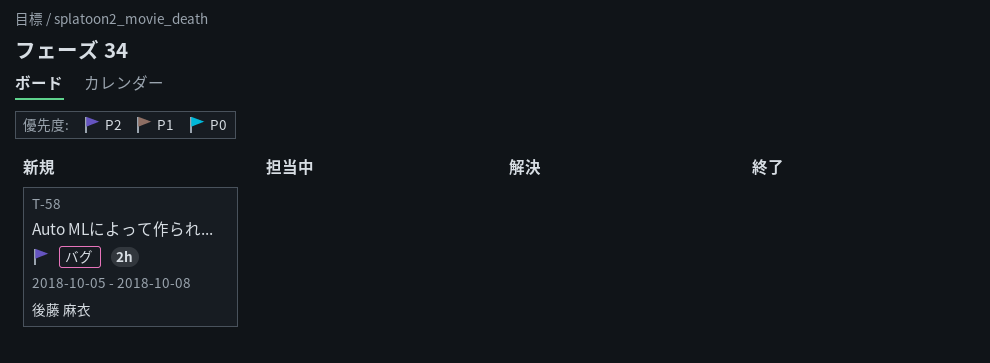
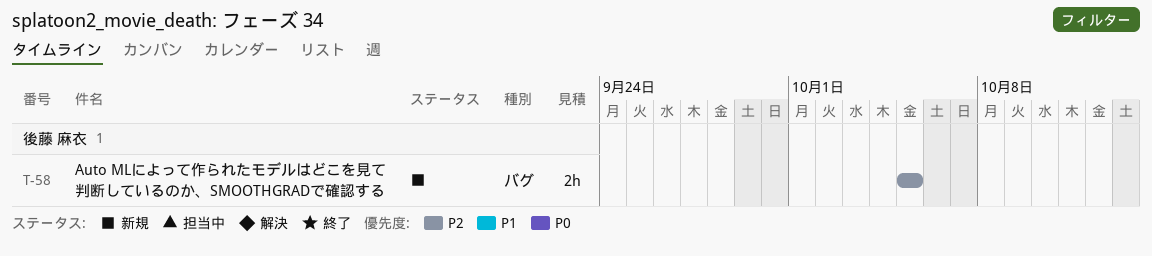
T-58, due: Oct 8 -> Oct 5

